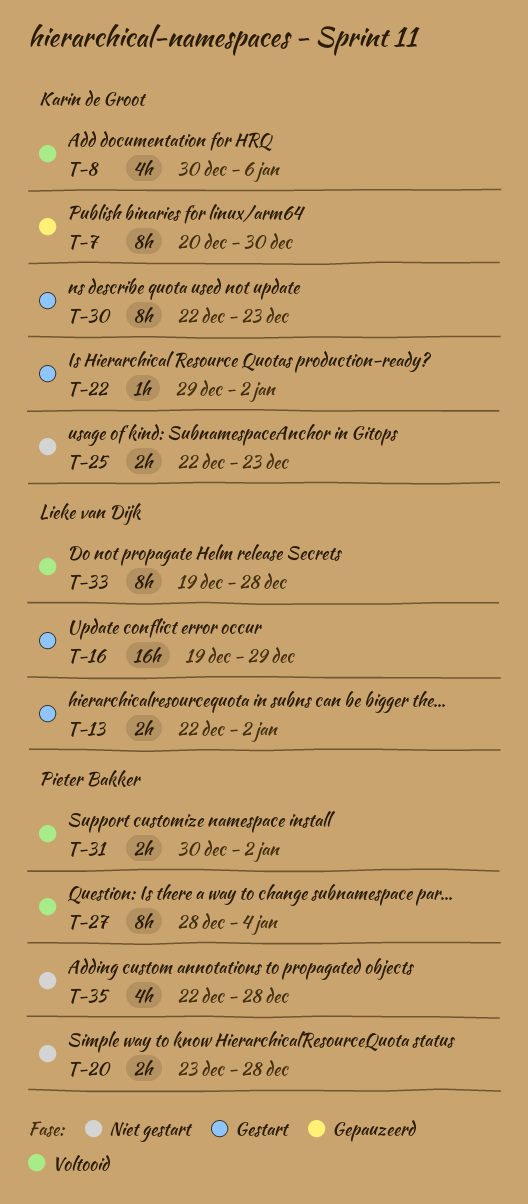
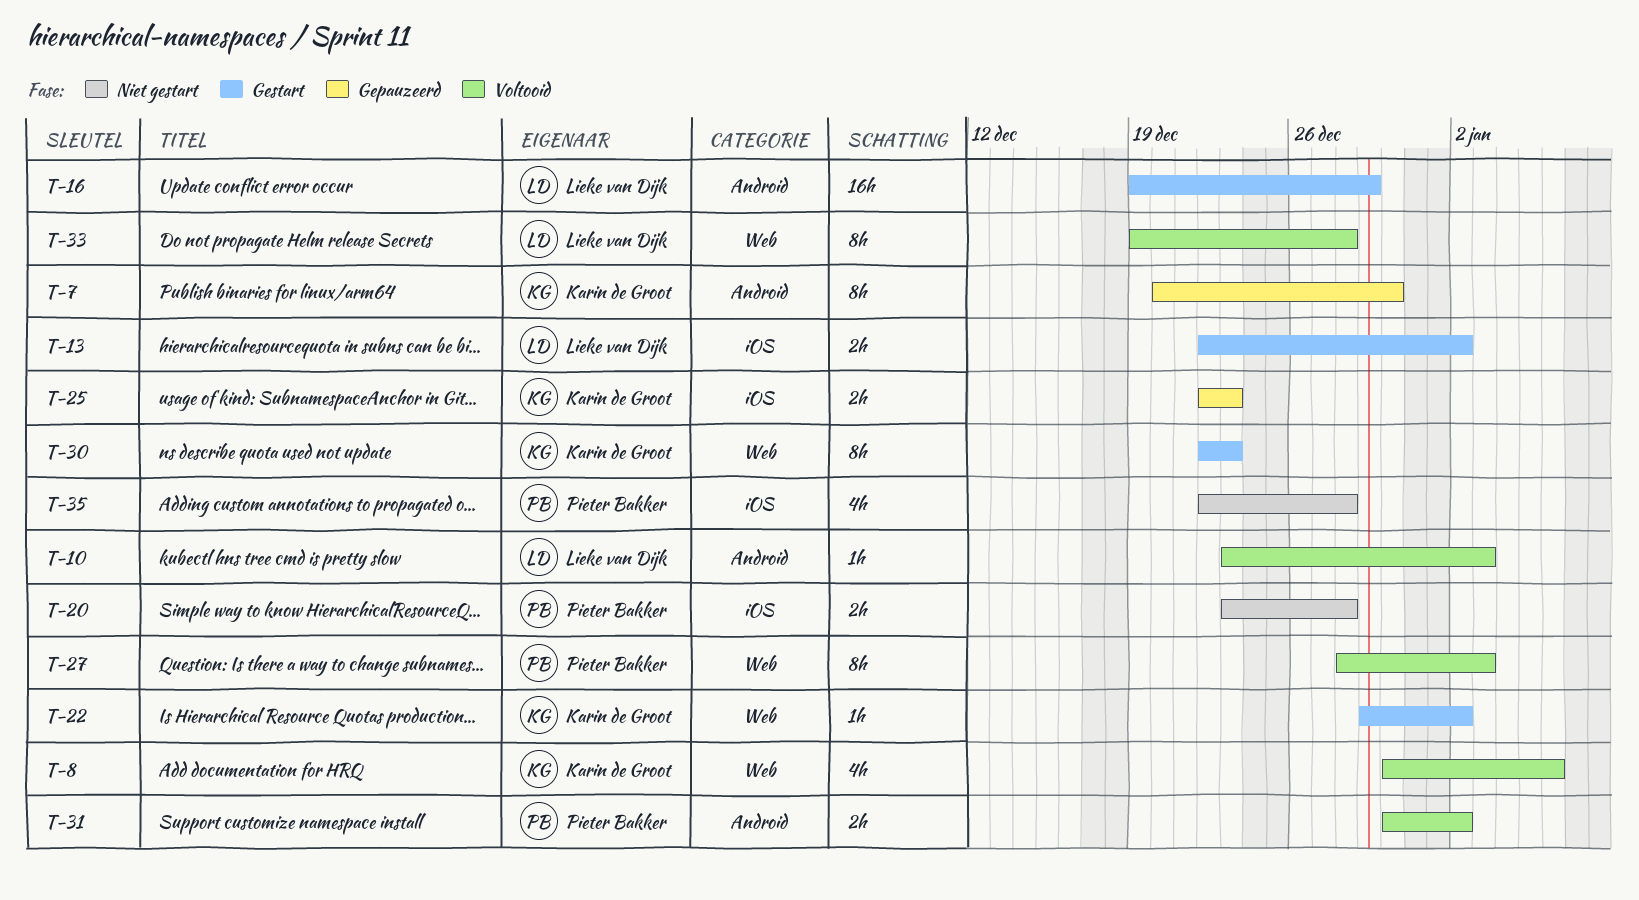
T-10: none -> present
T-25, status: Niet gestart -> Gepauzeerd
T-27, due: Jan 4 -> Jan 3

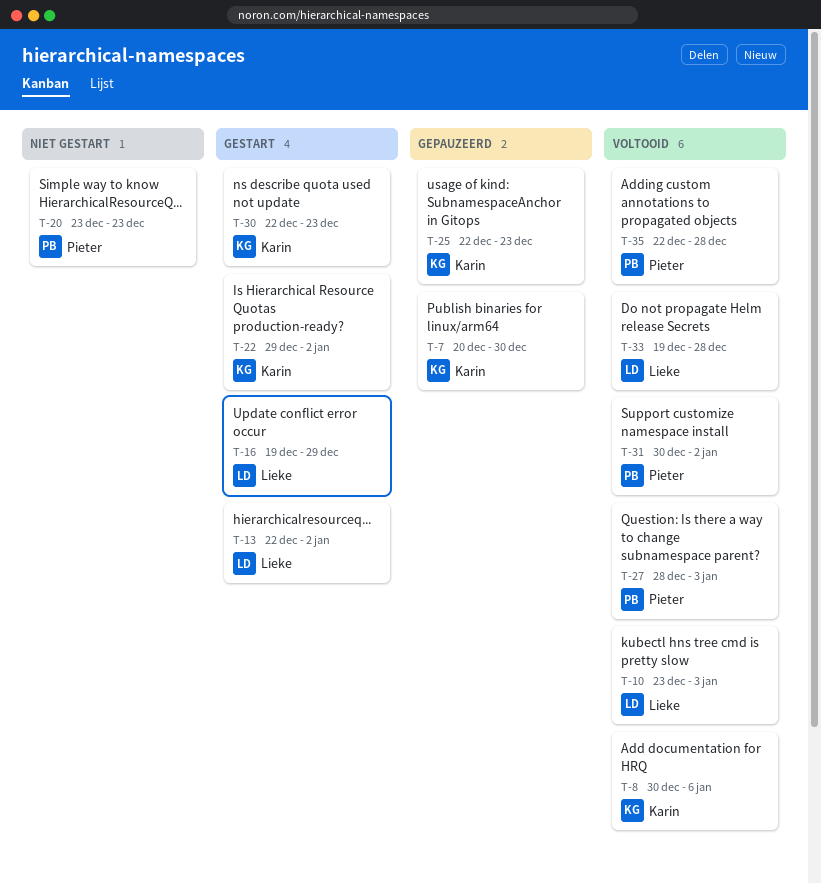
T-20, due: Dec 28 -> Dec 23
T-35, status: Niet gestart -> Voltooid

